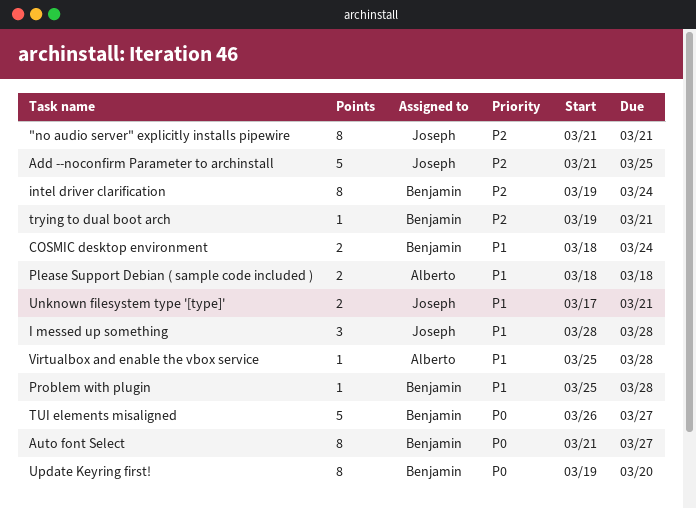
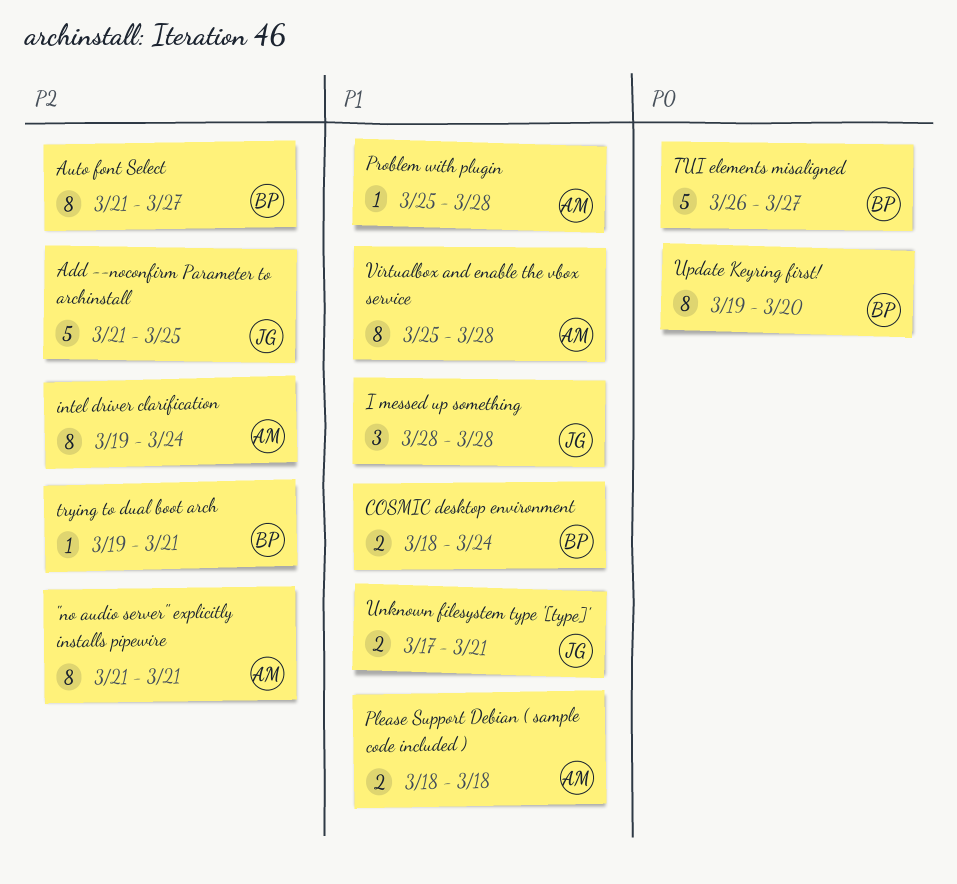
"no audio server" explicitly installs pipewire, owner: Joseph -> Alberto
Auto font Select, priority: P0 -> P2
intel driver clarification, owner: Benjamin -> Alberto
Problem with plugin, owner: Benjamin -> Alberto
Virtualbox and enable the vbox service, estimate: 1 -> 8

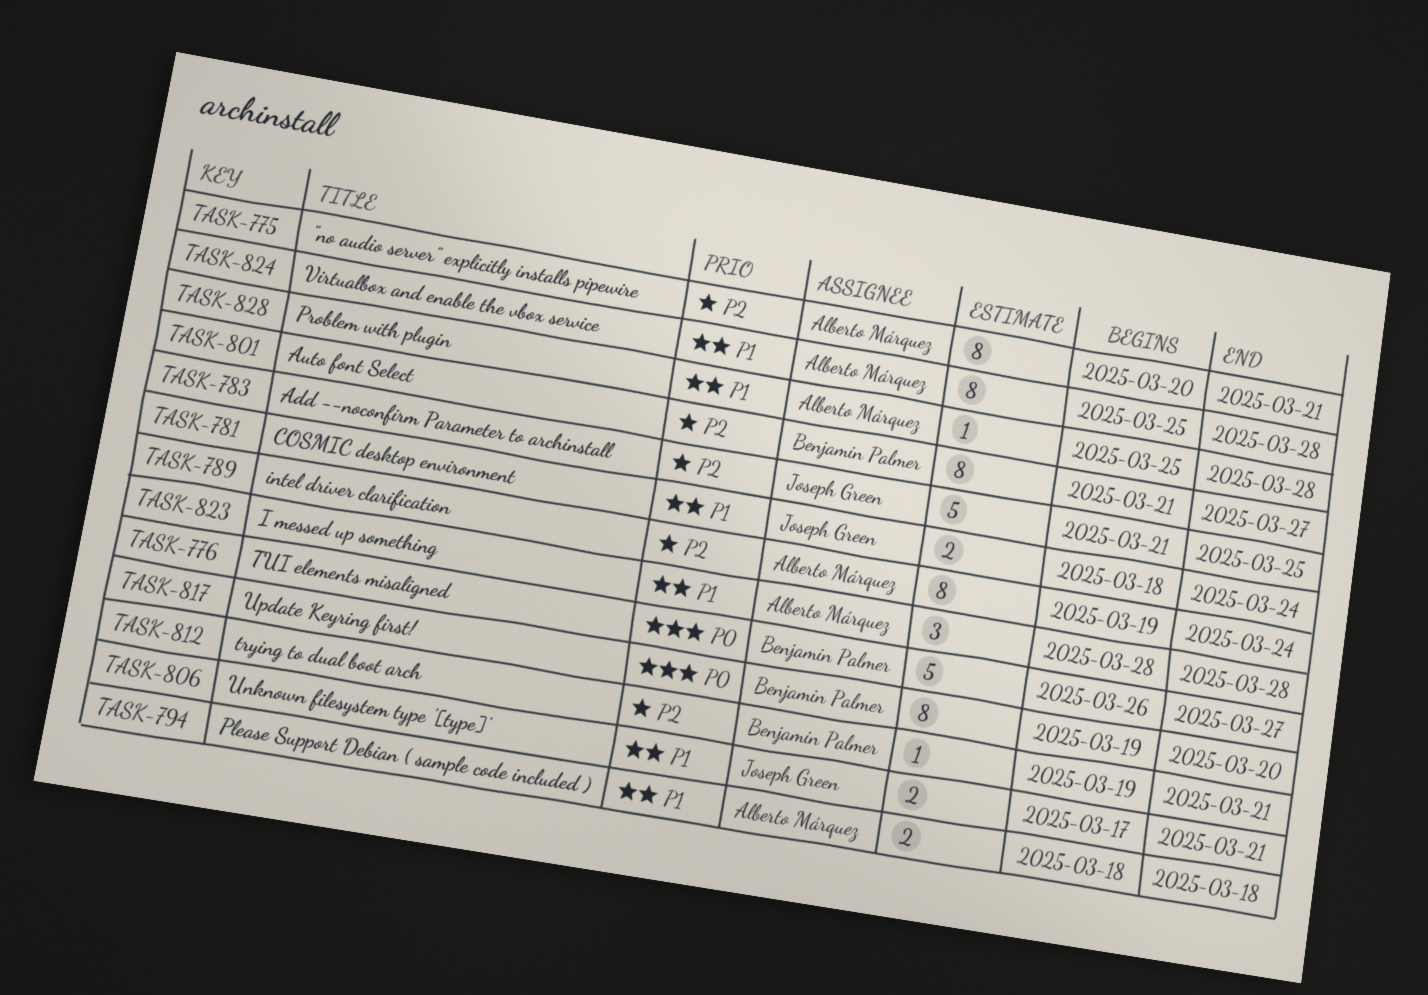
"no audio server" explicitly installs pipewire, start: Mar 21 -> Mar 20
COSMIC desktop environment, owner: Benjamin Palmer -> Joseph Green
I messed up something, owner: Joseph Green -> Alberto Márquez

